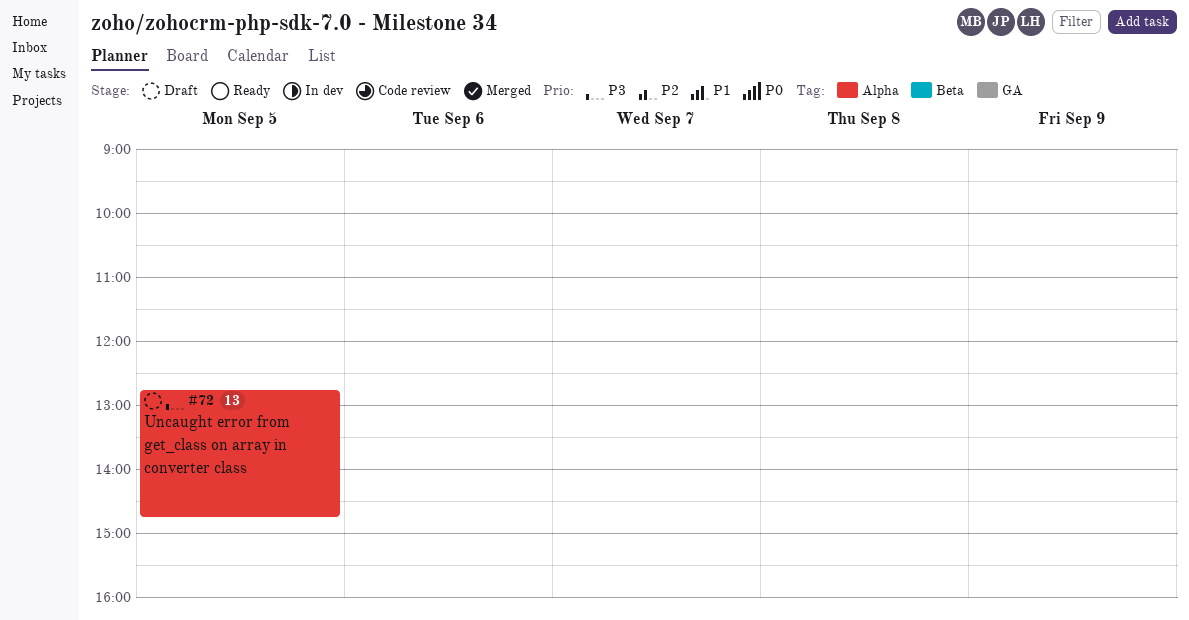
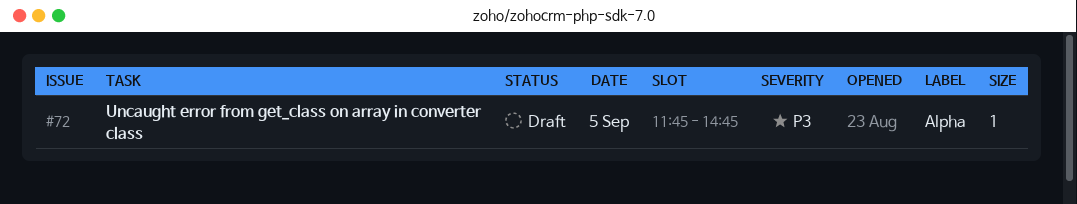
#72, estimate: 13 -> 1
#72, begins: 12:45 -> 11:45

